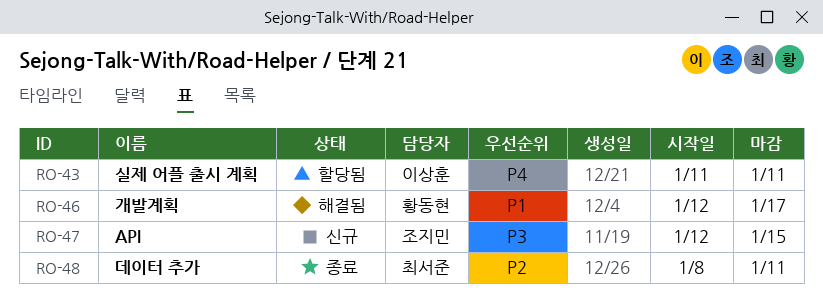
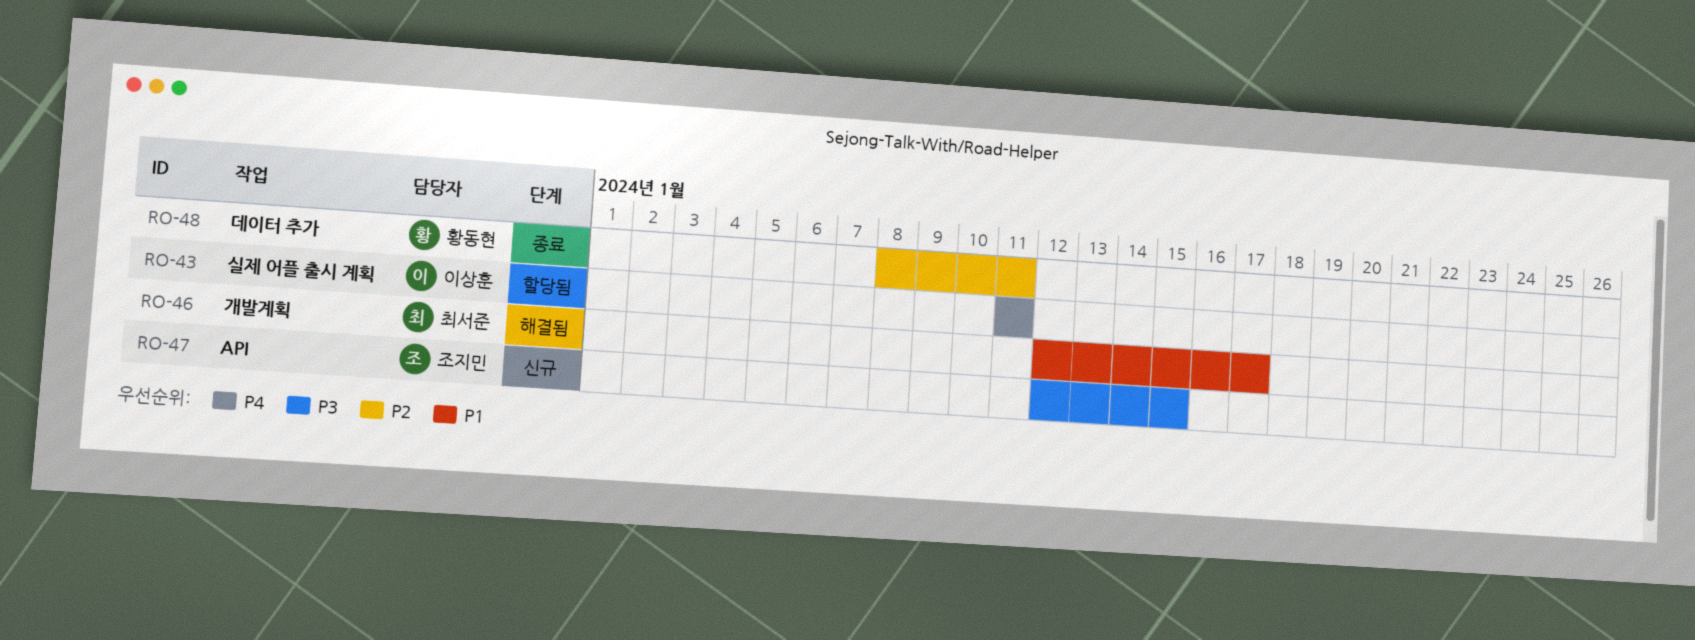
RO-46, owner: 황동현 -> 최서준
RO-48, owner: 최서준 -> 황동현

